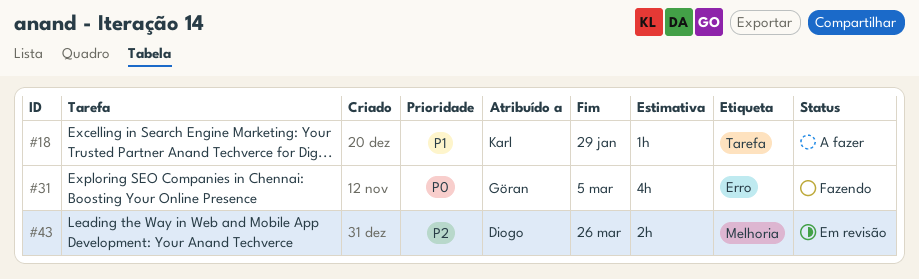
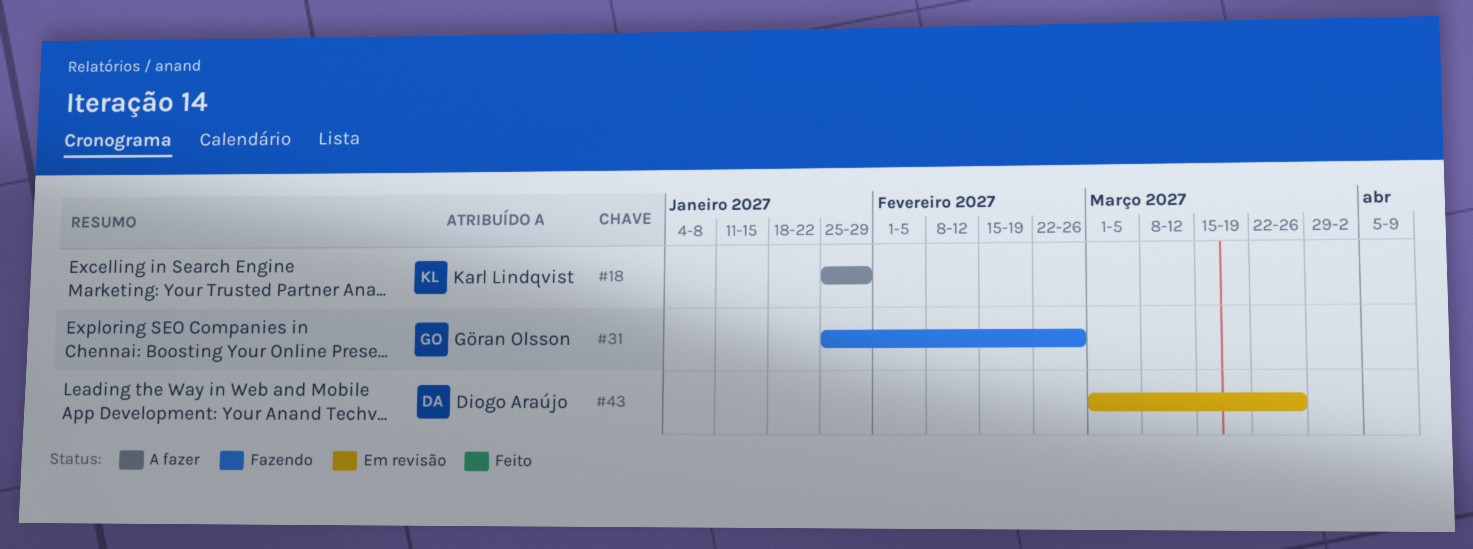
#31, due: Mar 5 -> Feb 26

